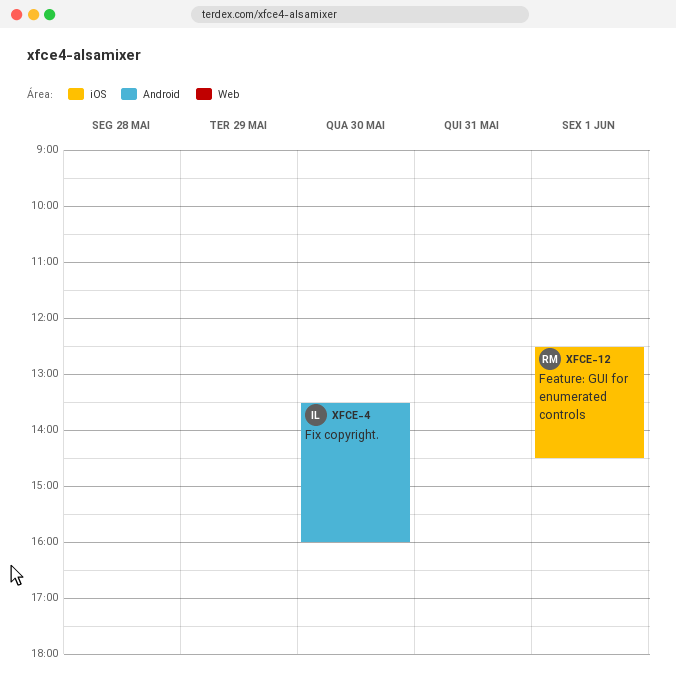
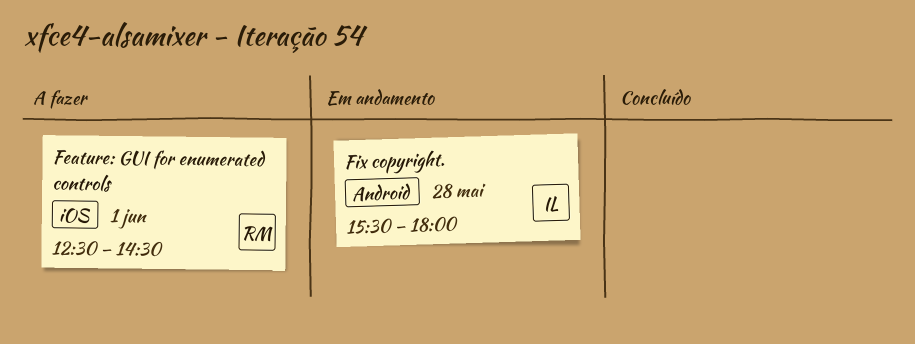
Fix copyright., day: May 30 -> May 28
Fix copyright., begins: 13:30 -> 15:30
Fix copyright., ends: 16:00 -> 18:00

